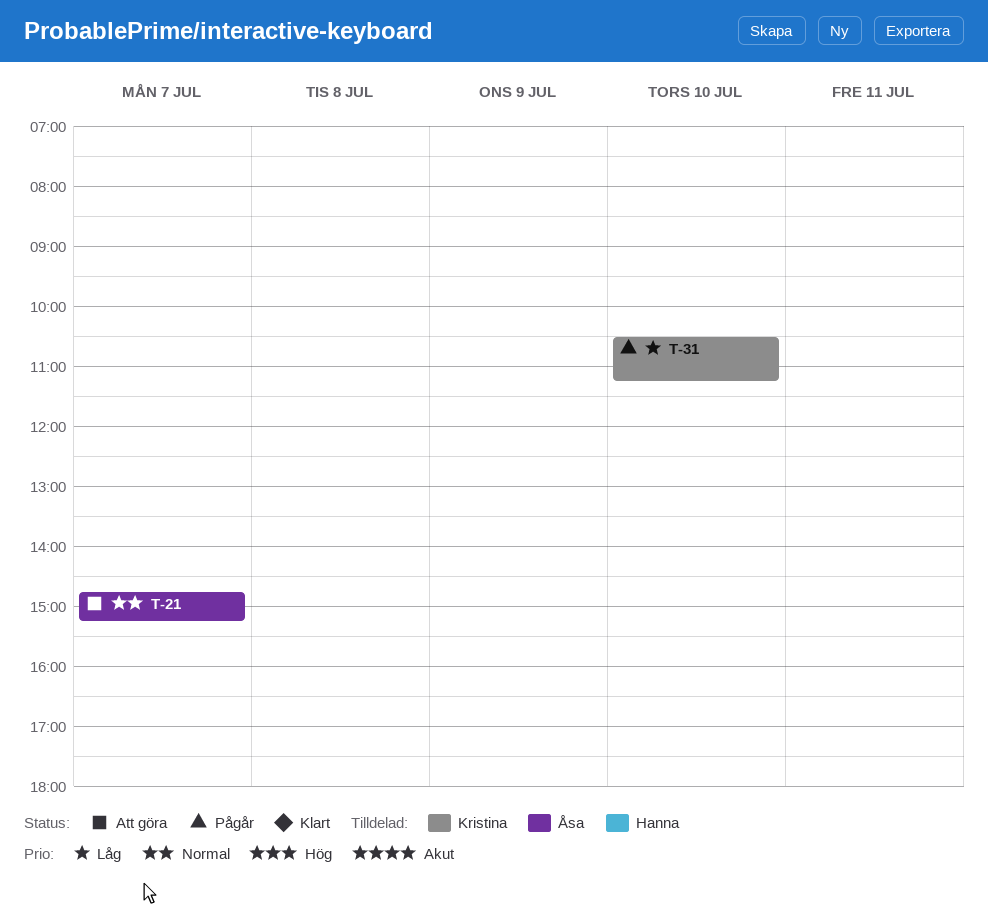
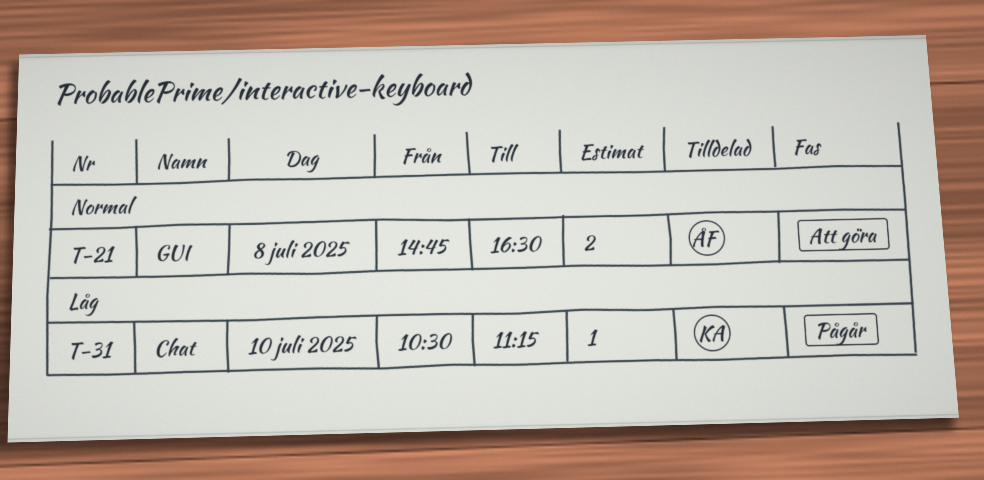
T-21, day: Jul 7 -> Jul 8
T-21, ends: 15:15 -> 16:30

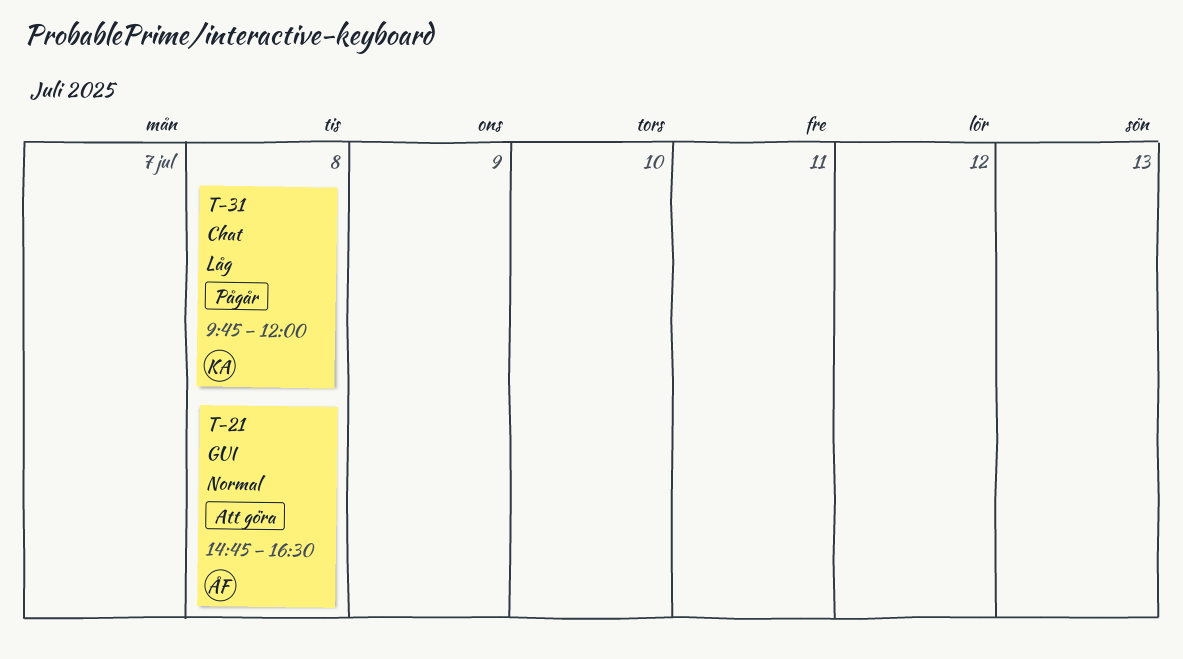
T-31, day: Jul 10 -> Jul 8
T-31, begins: 10:30 -> 09:45
T-31, ends: 11:15 -> 12:00

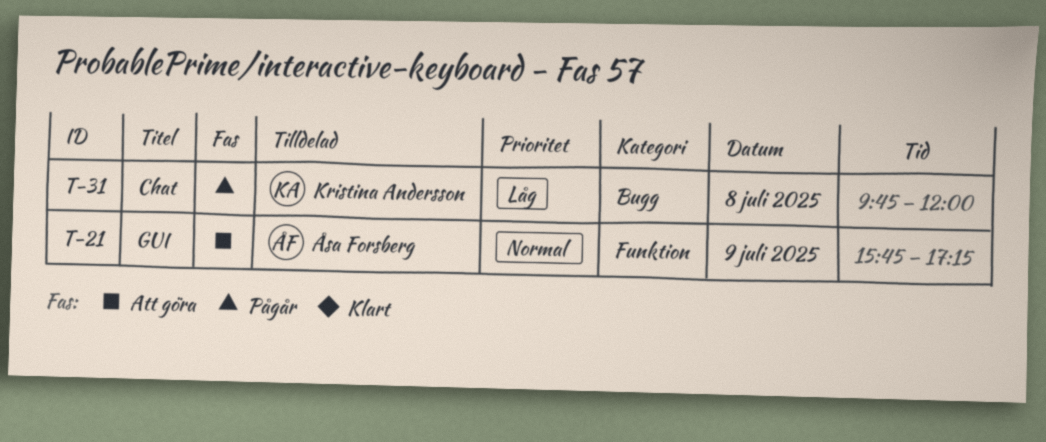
T-21, day: Jul 8 -> Jul 9
T-21, begins: 14:45 -> 15:45
T-21, ends: 16:30 -> 17:15

